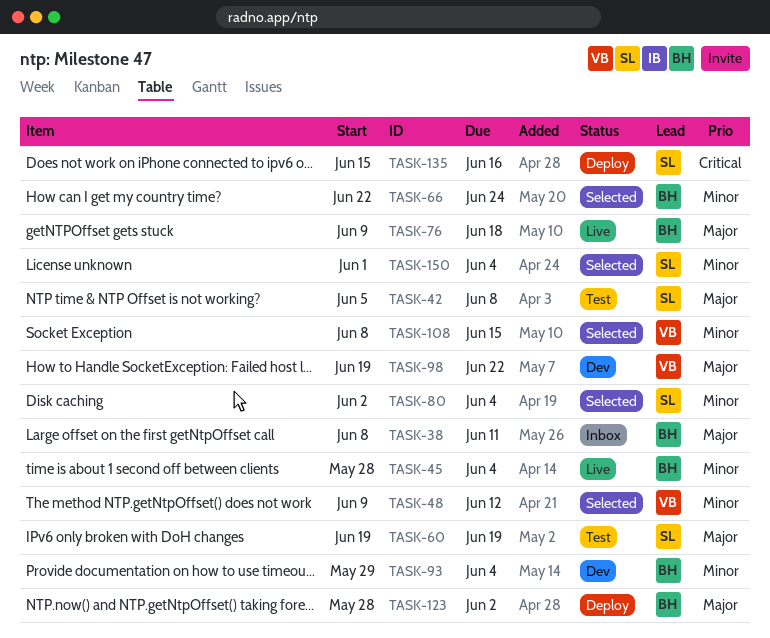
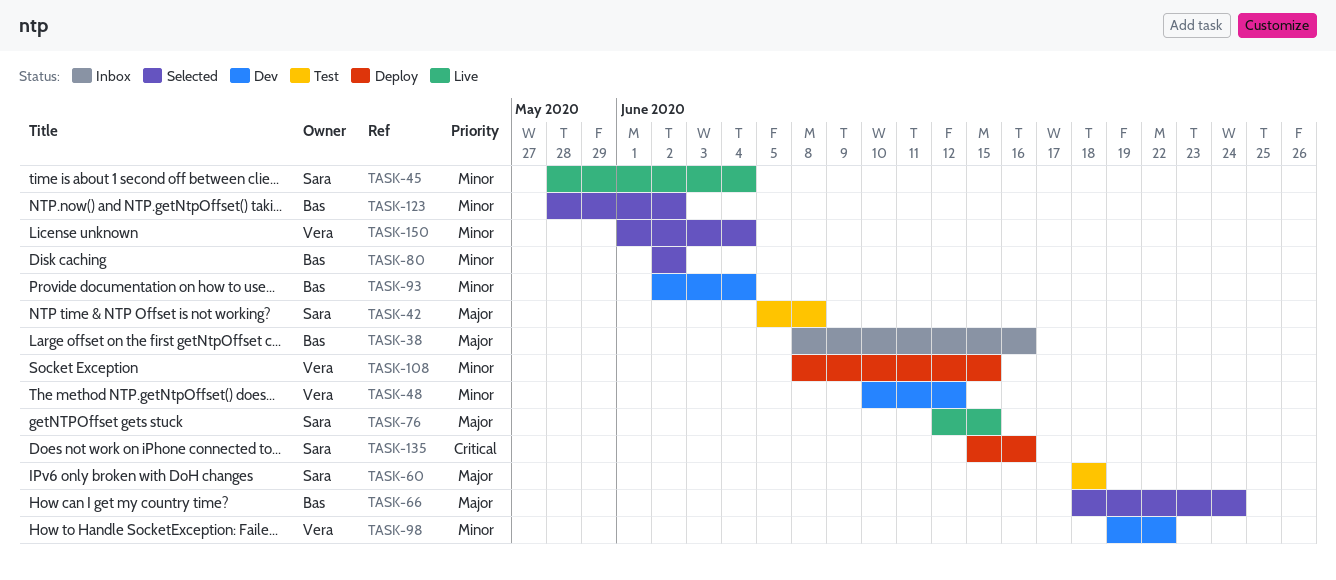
TASK-38, due: Jun 11 -> Jun 16
TASK-45, owner: Bas -> Sara
TASK-48, status: Selected -> Dev
TASK-48, start: Jun 9 -> Jun 10
TASK-60, start: Jun 19 -> Jun 18
TASK-60, due: Jun 19 -> Jun 18
TASK-66, priority: Minor -> Major
TASK-66, start: Jun 22 -> Jun 18
TASK-76, owner: Bas -> Sara
TASK-76, start: Jun 9 -> Jun 12
TASK-76, due: Jun 18 -> Jun 15
TASK-80, owner: Sara -> Bas
TASK-80, due: Jun 4 -> Jun 2
TASK-93, start: May 29 -> Jun 2
TASK-98, priority: Major -> Minor
TASK-108, status: Selected -> Deploy
TASK-123, status: Deploy -> Selected
TASK-123, priority: Major -> Minor
TASK-150, owner: Sara -> Vera

